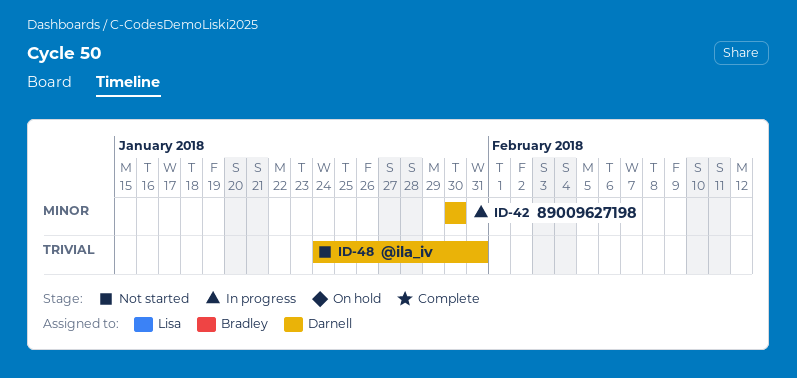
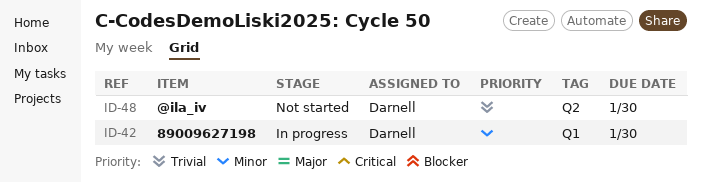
ID-48, due: Jan 31 -> Jan 30

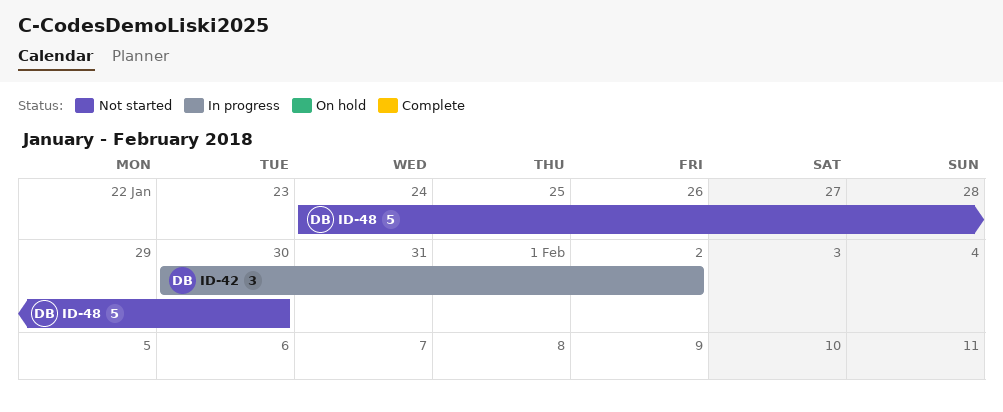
ID-42, due: Jan 30 -> Feb 2

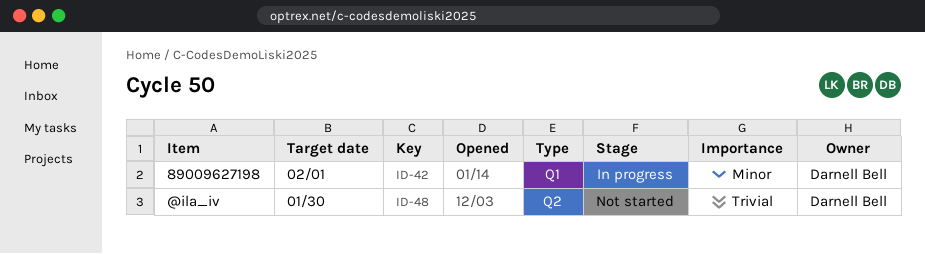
ID-42, due: Feb 2 -> Feb 1

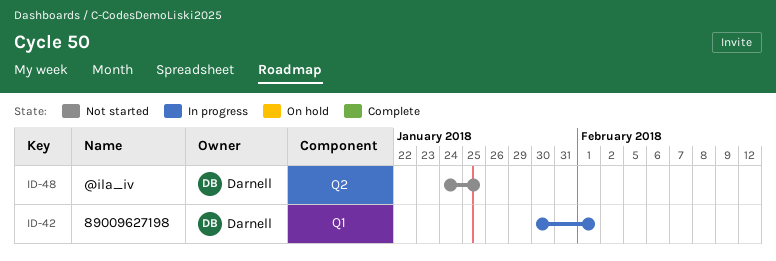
ID-48, due: Jan 30 -> Jan 25

